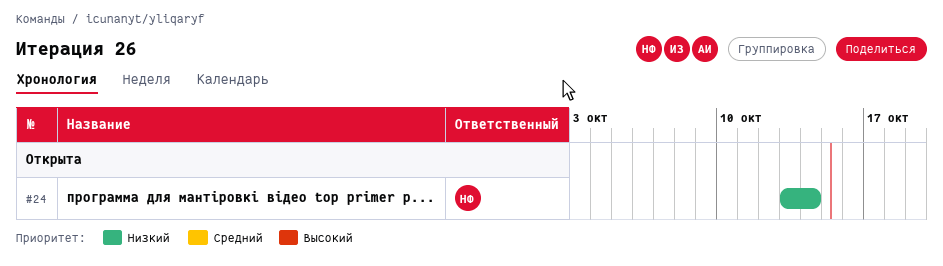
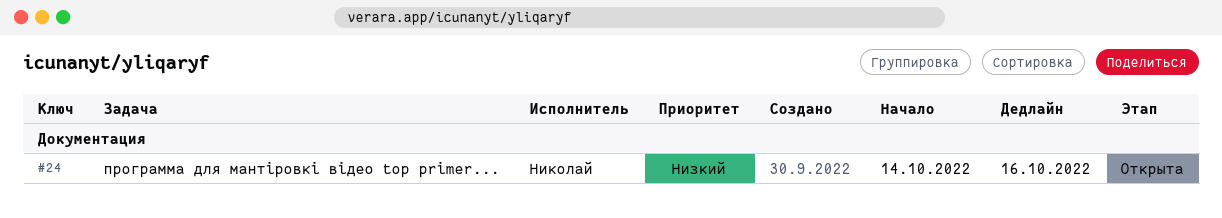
#24, start: Oct 13 -> Oct 14
#24, due: Oct 14 -> Oct 16

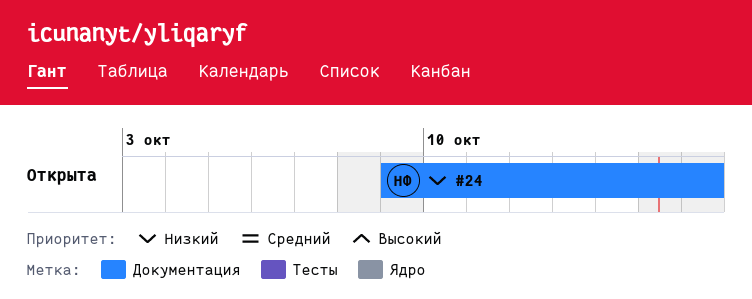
#24, start: Oct 14 -> Oct 9

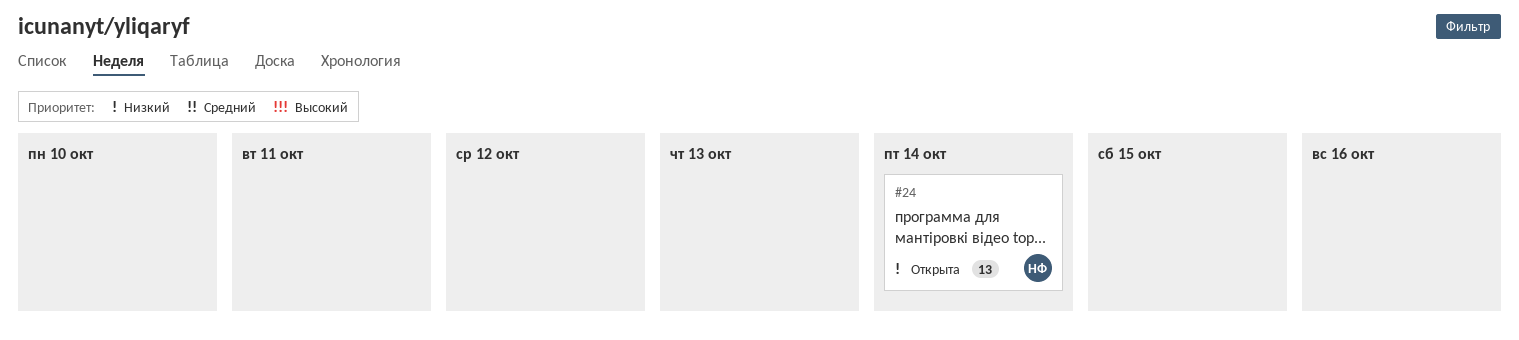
#24, due: Oct 16 -> Oct 14

